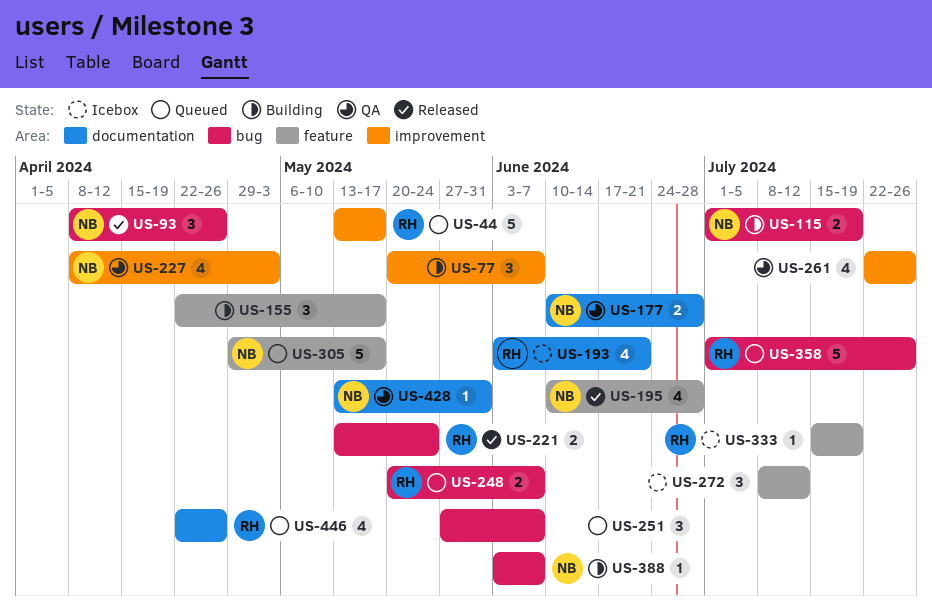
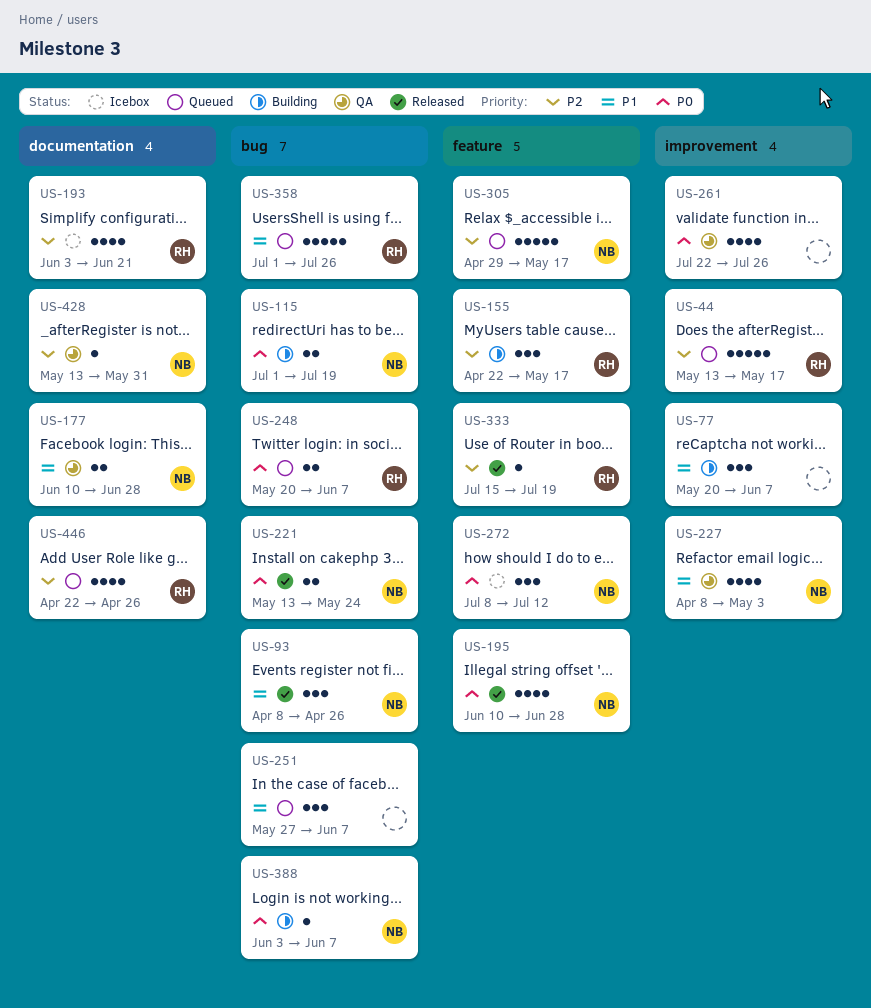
US-155, owner: none -> RH
US-221, owner: RH -> NB
US-272, owner: none -> NB
US-333, status: Icebox -> Released

